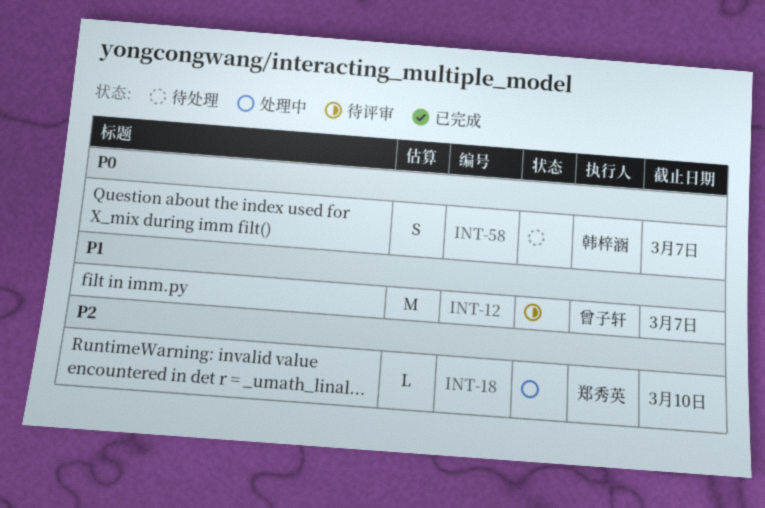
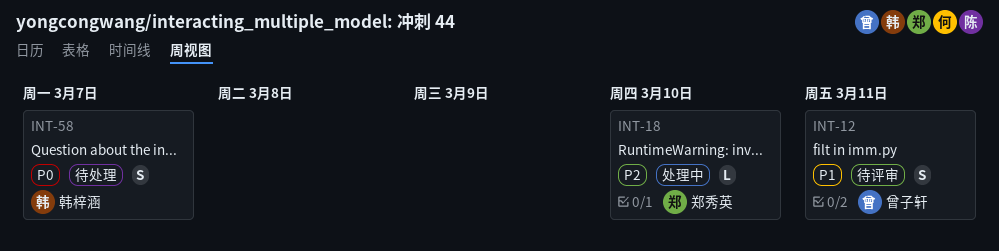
INT-12, estimate: M -> S
INT-12, due: Mar 7 -> Mar 11

